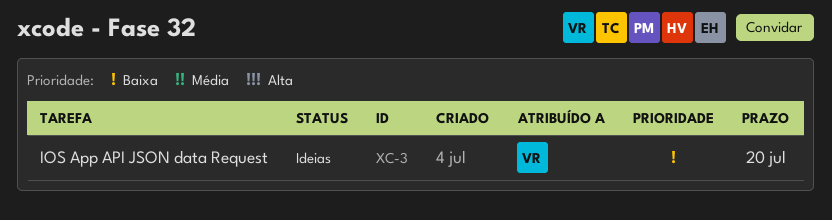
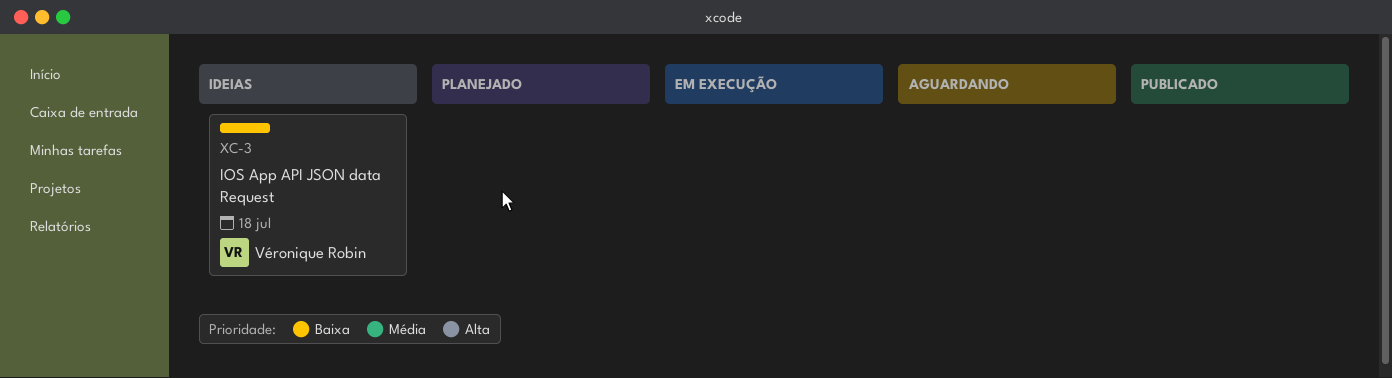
XC-3, due: Jul 20 -> Jul 18

